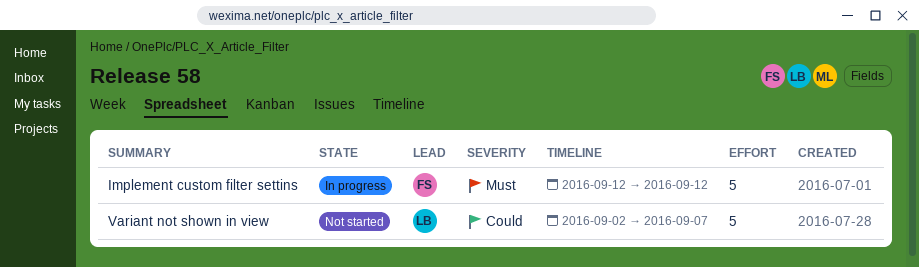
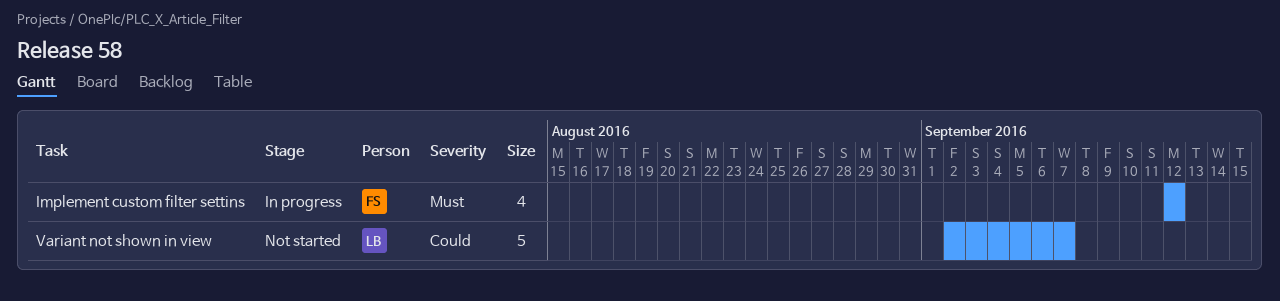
Implement custom filter settins, estimate: 5 -> 4

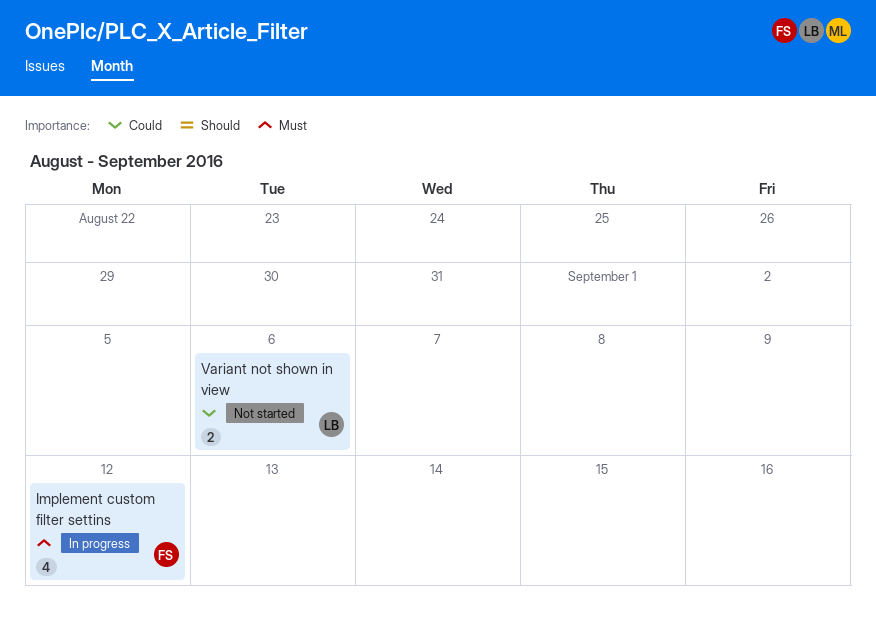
Variant not shown in view, estimate: 5 -> 2
Variant not shown in view, due: Sep 7 -> Sep 6

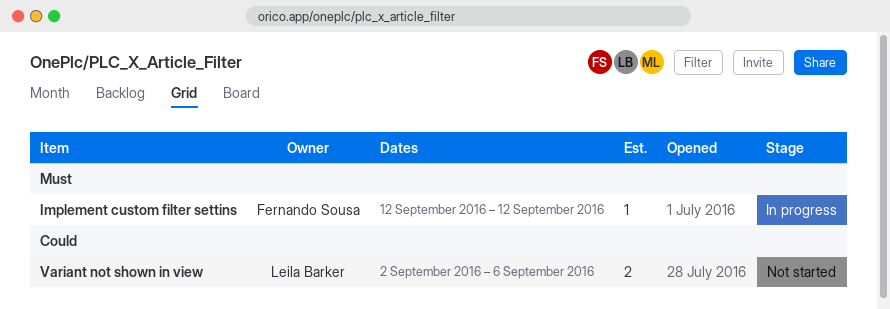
Implement custom filter settins, estimate: 4 -> 1

